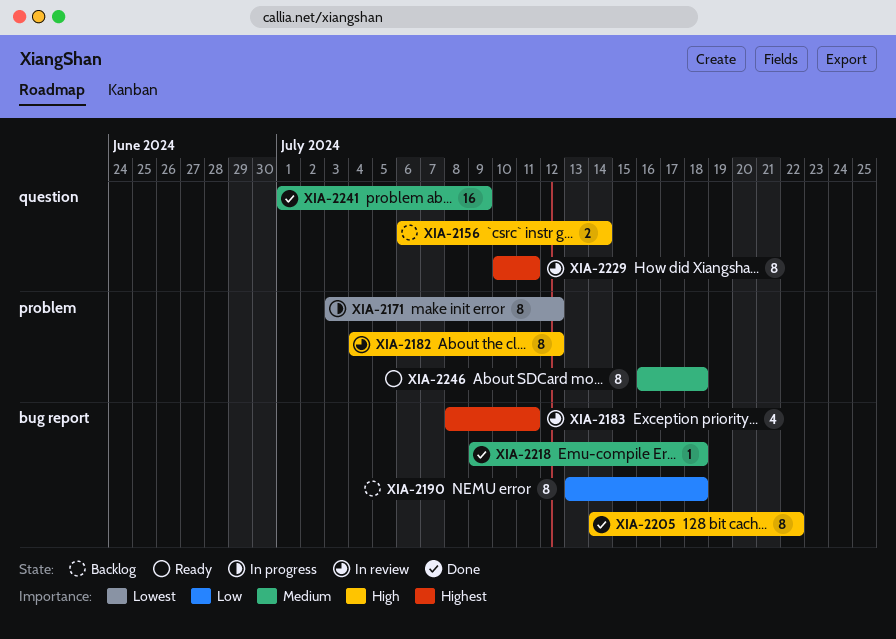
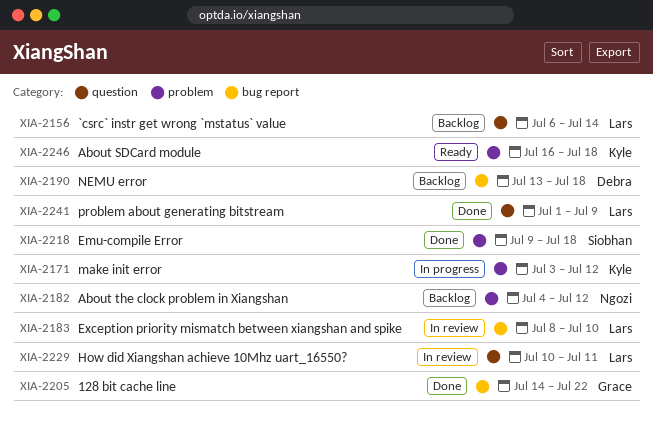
XIA-2182, status: In review -> Backlog
XIA-2183, due: Jul 11 -> Jul 10
XIA-2218, label: bug report -> problem

